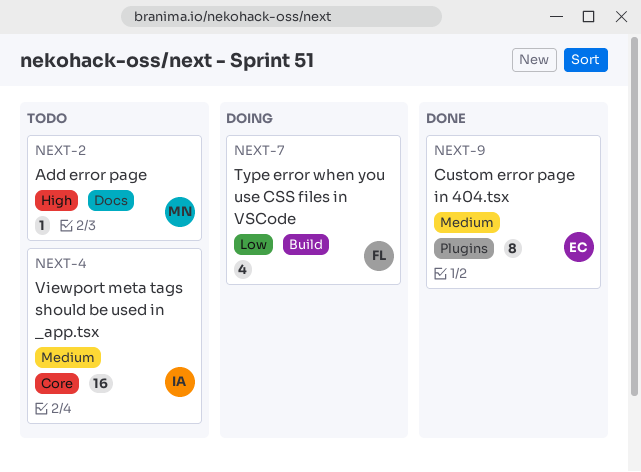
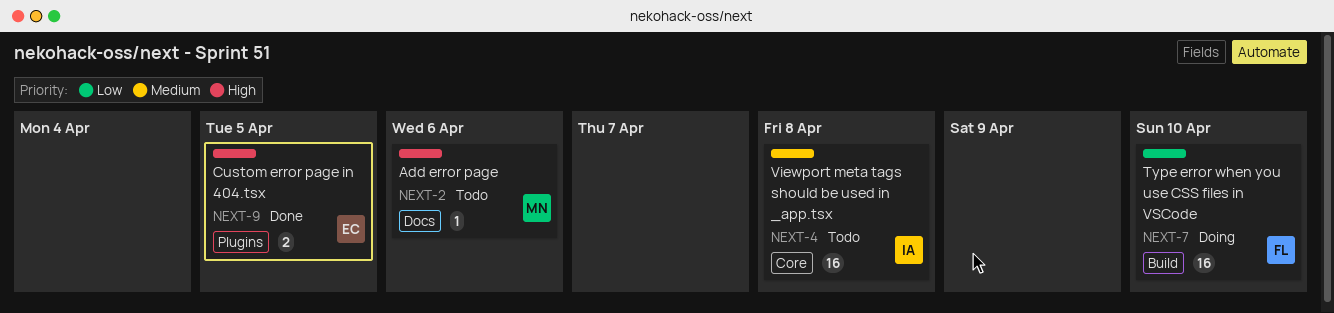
NEXT-7, estimate: 4 -> 16
NEXT-9, priority: Medium -> High
NEXT-9, estimate: 8 -> 2

